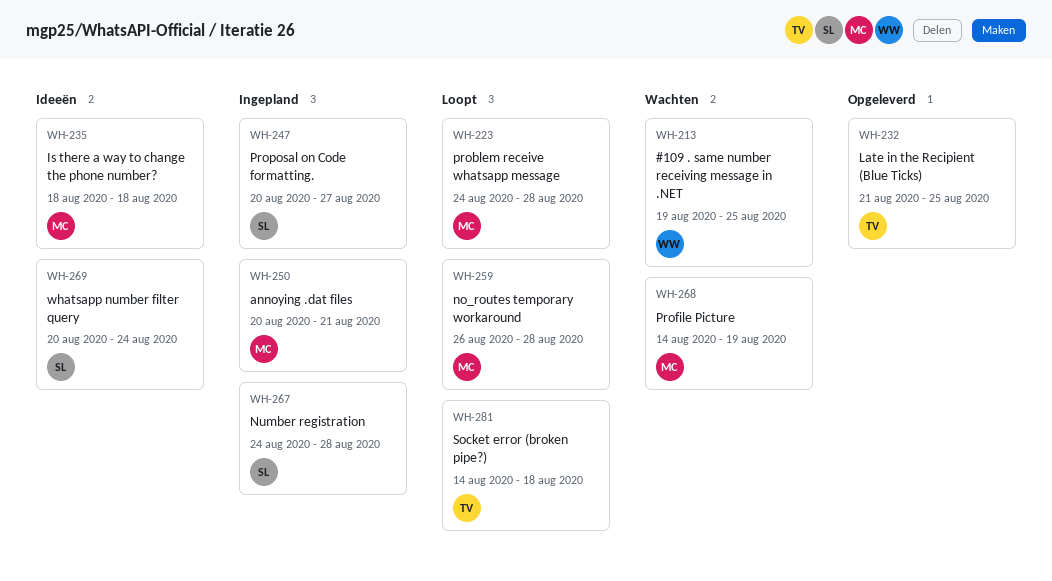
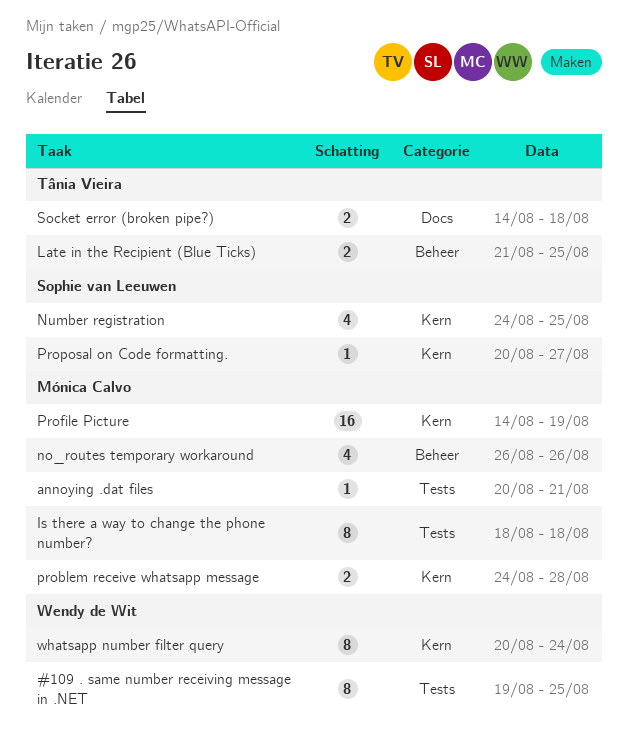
no_routes temporary workaround, due: Aug 28 -> Aug 26
Number registration, due: Aug 28 -> Aug 25
whatsapp number filter query, owner: Sophie van Leeuwen -> Wendy de Wit

